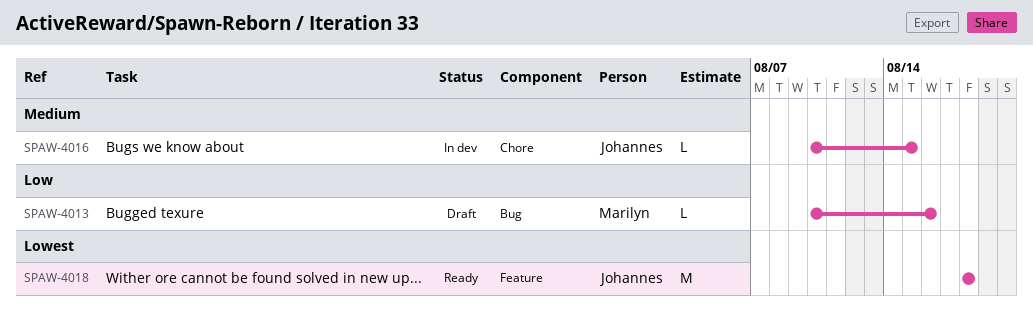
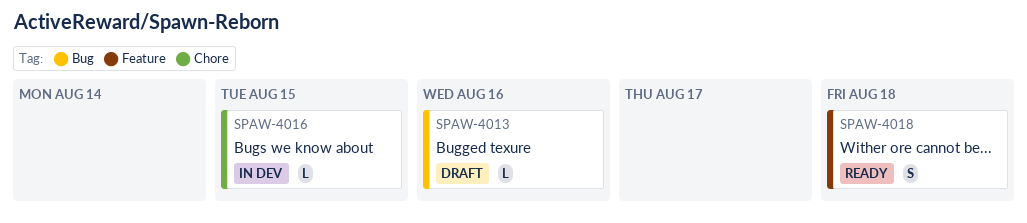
SPAW-4018, estimate: M -> S

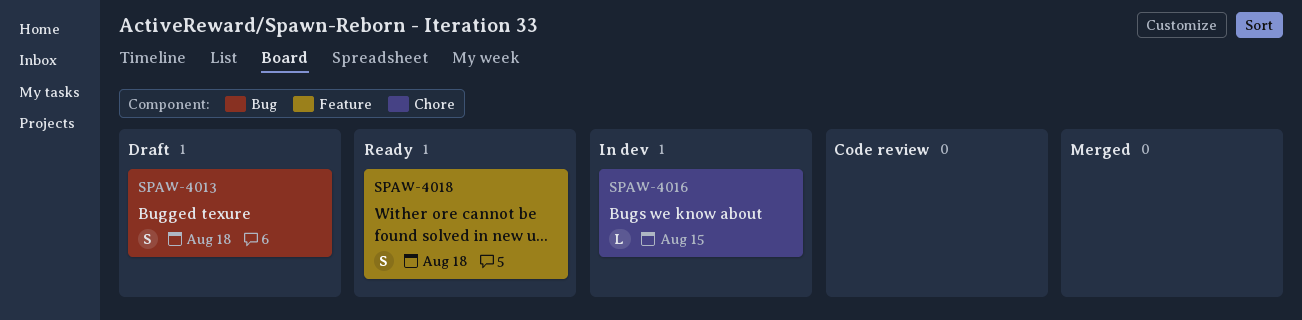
SPAW-4013, estimate: L -> S
SPAW-4013, due: Aug 16 -> Aug 18

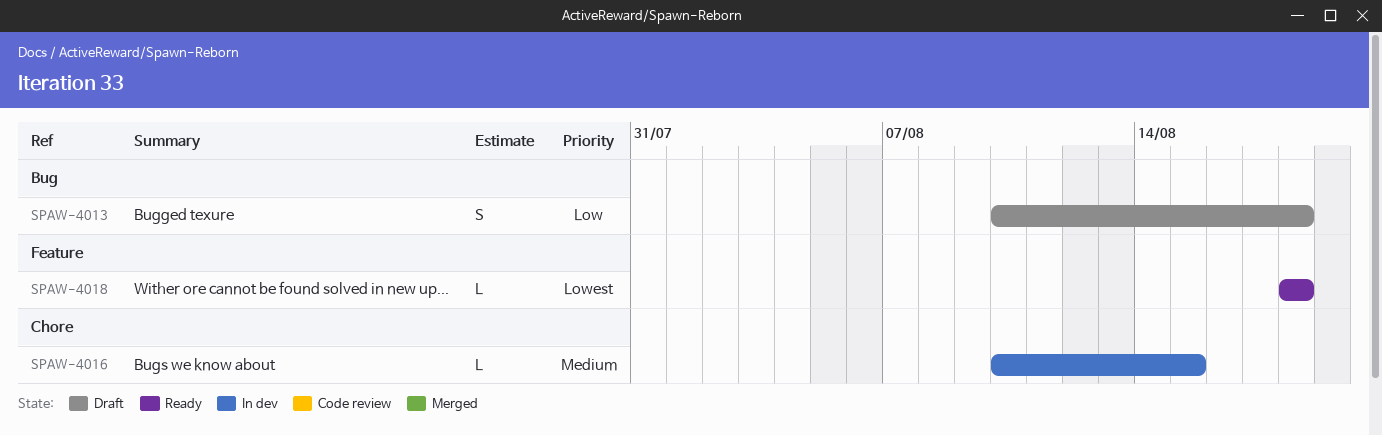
SPAW-4018, estimate: S -> L

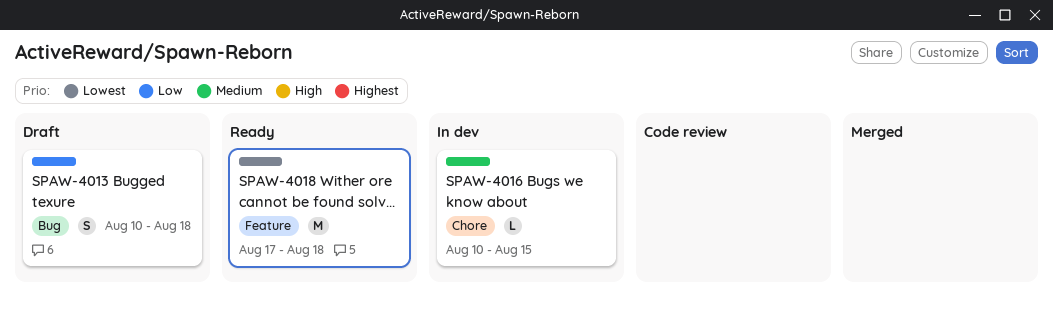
SPAW-4018, estimate: L -> M
SPAW-4018, start: Aug 18 -> Aug 17

